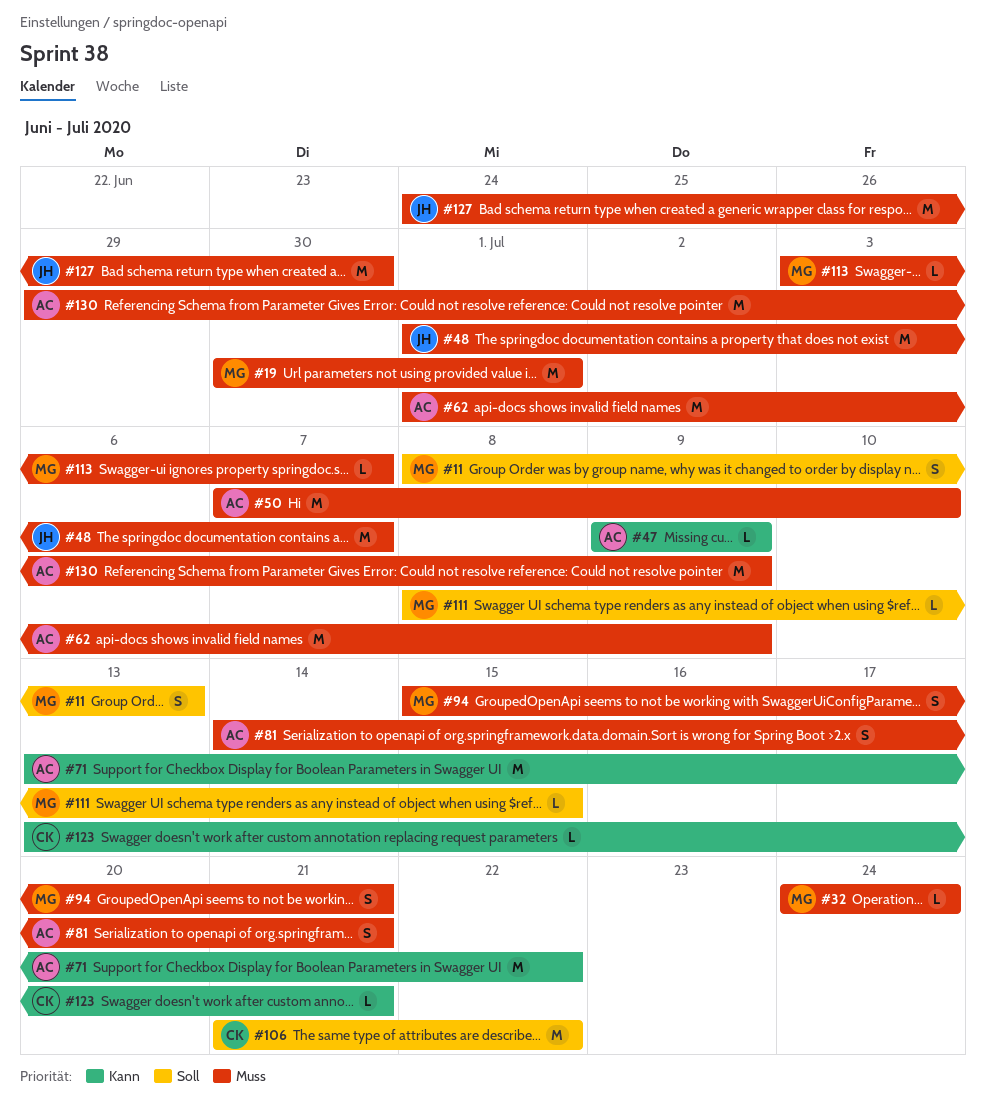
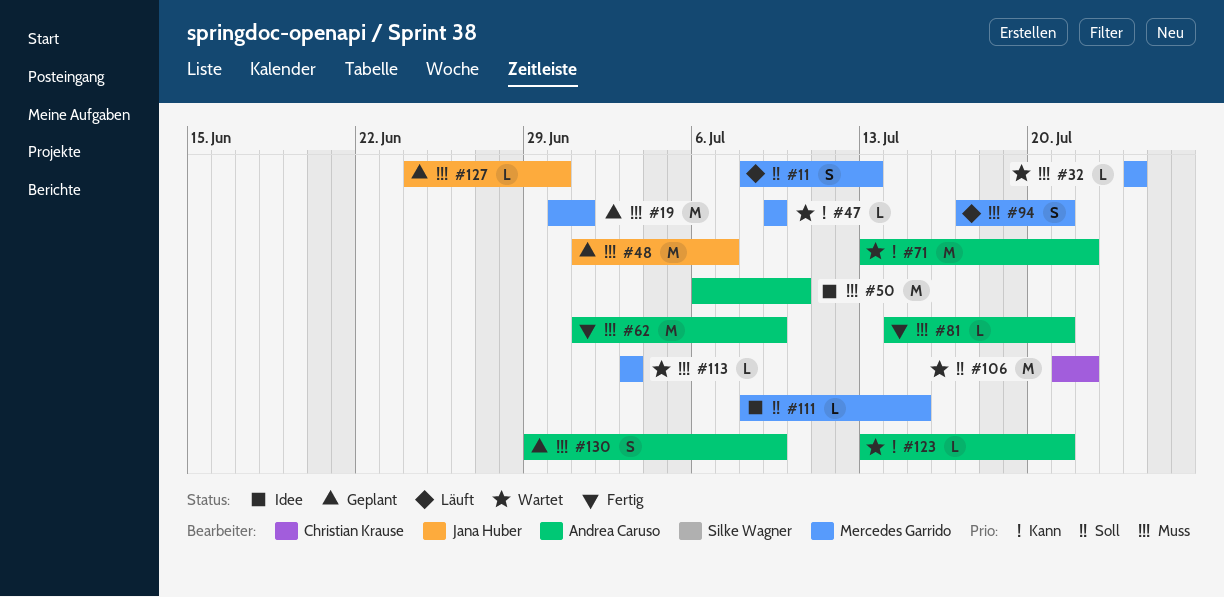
#47, owner: Andrea Caruso -> Mercedes Garrido
#50, start: Jul 7 -> Jul 6
#81, estimate: S -> L
#94, start: Jul 15 -> Jul 17
#113, due: Jul 7 -> Jul 3
#123, owner: Christian Krause -> Andrea Caruso
#127, estimate: M -> L
#130, estimate: M -> S

